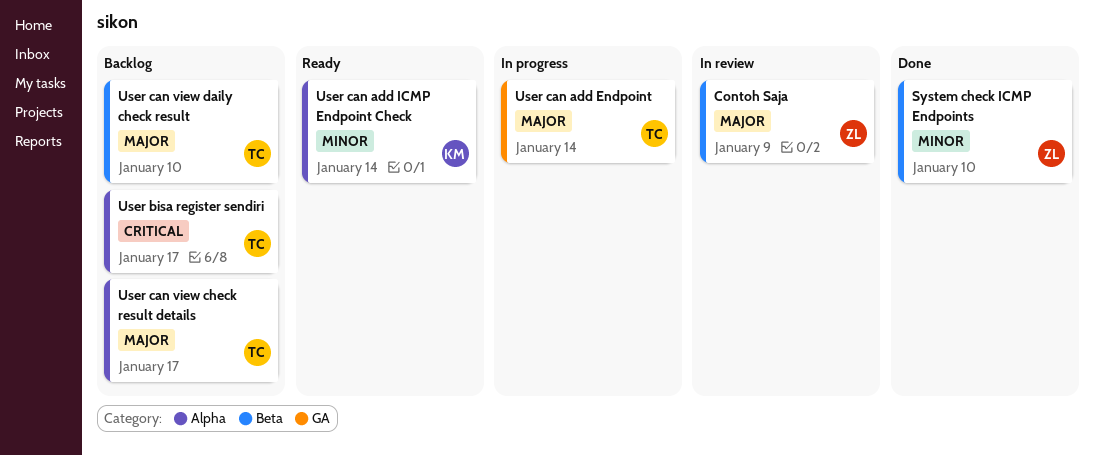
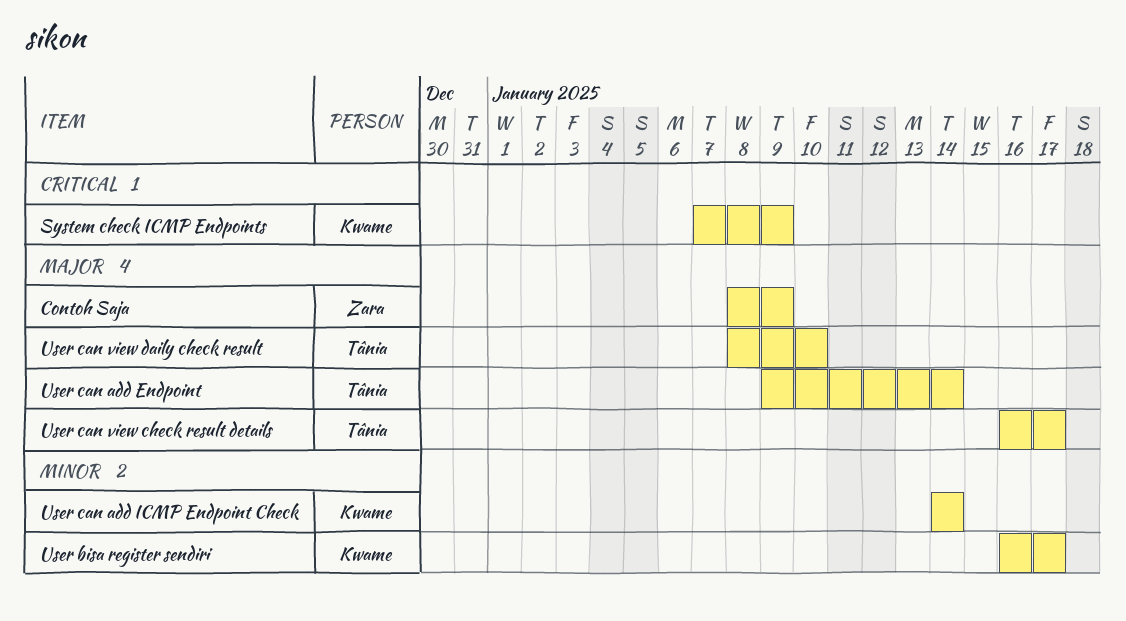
System check ICMP Endpoints, owner: Zara -> Kwame
System check ICMP Endpoints, priority: Minor -> Critical
System check ICMP Endpoints, due: Jan 10 -> Jan 9
User bisa register sendiri, owner: Tânia -> Kwame
User bisa register sendiri, priority: Critical -> Minor

